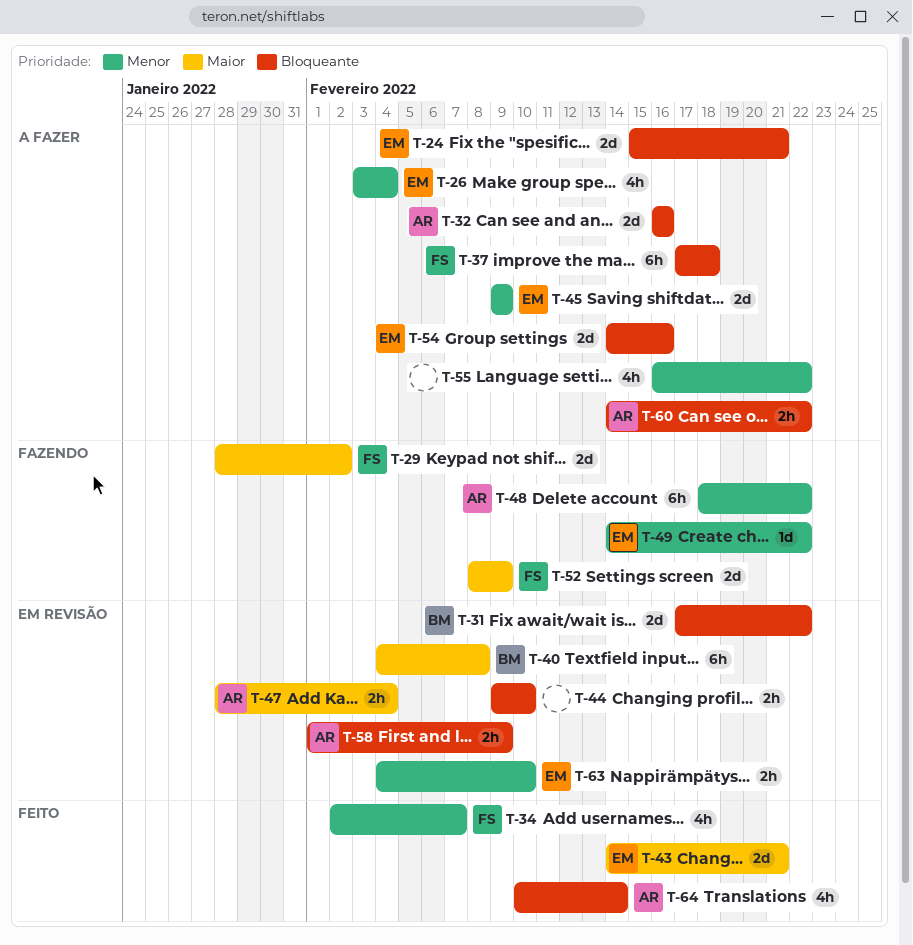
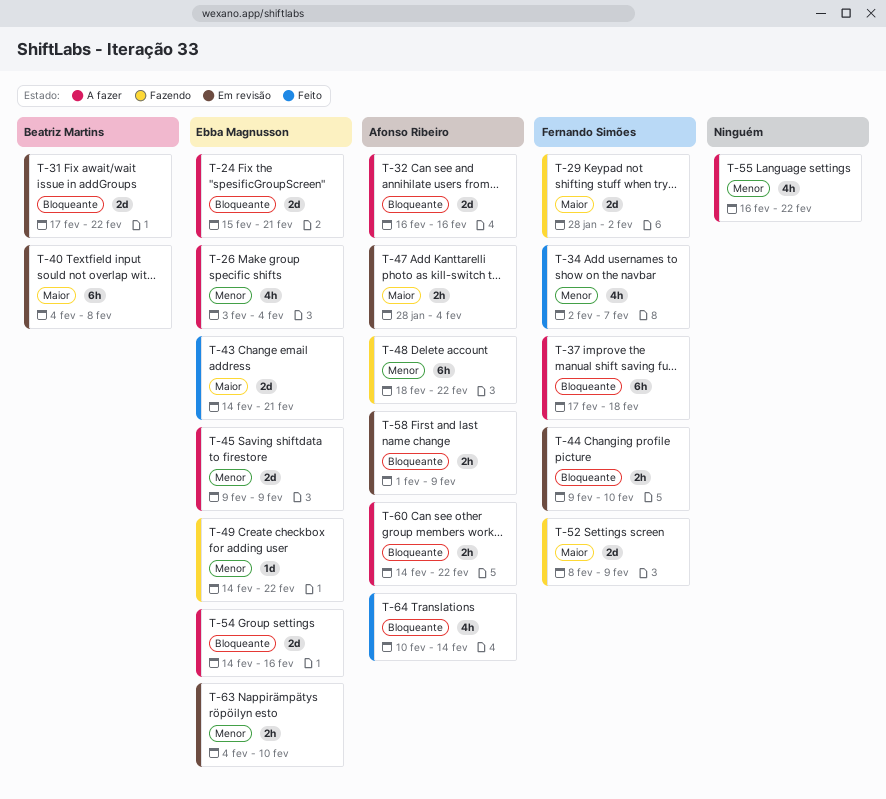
T-44, owner: none -> Fernando Simões

